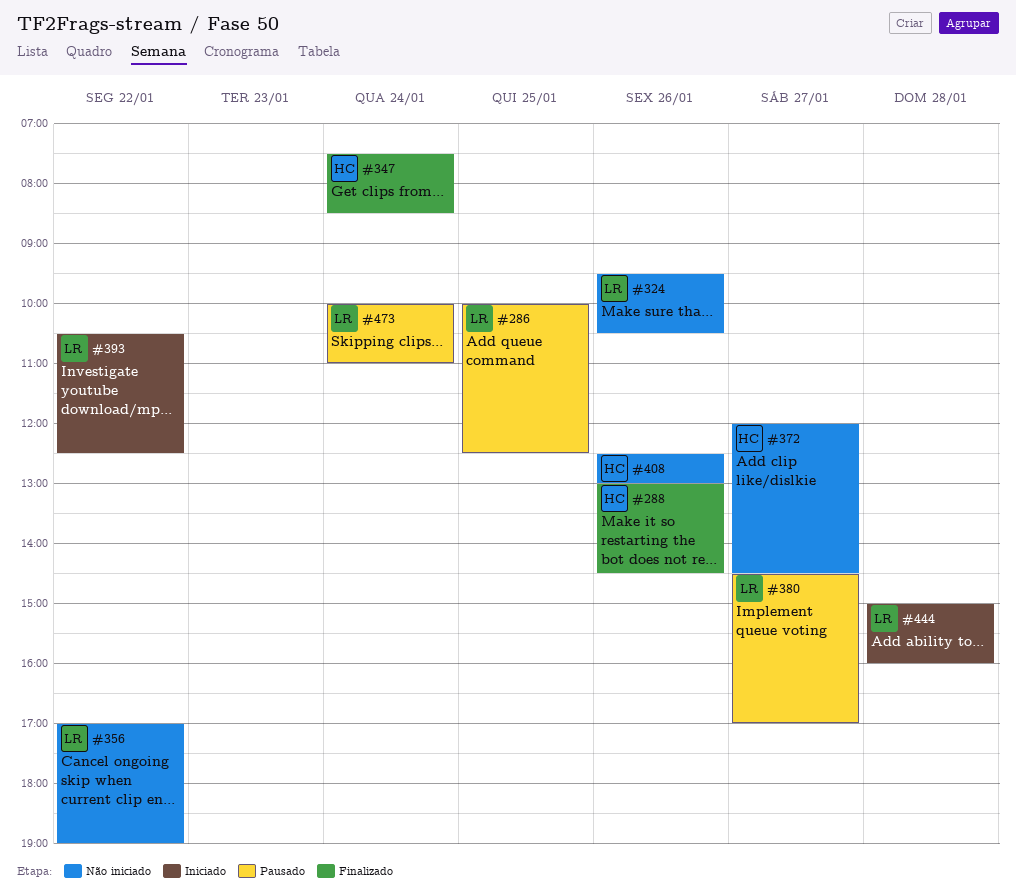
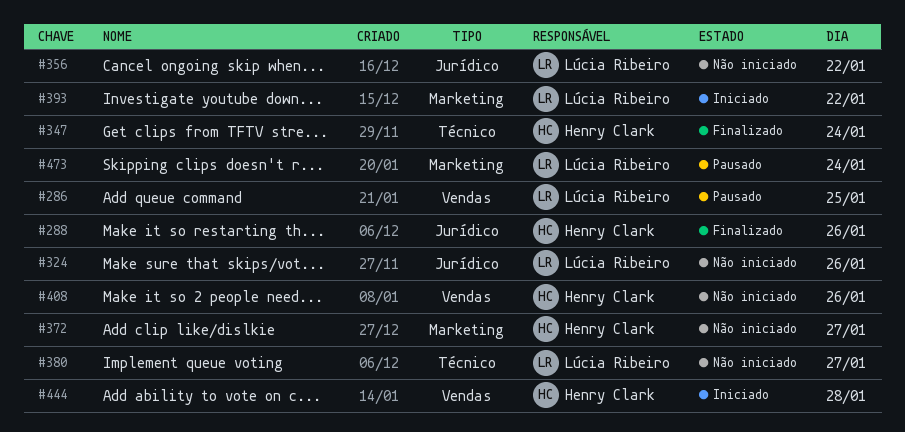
#380, status: Pausado -> Não iniciado
#444, owner: Lúcia Ribeiro -> Henry Clark

